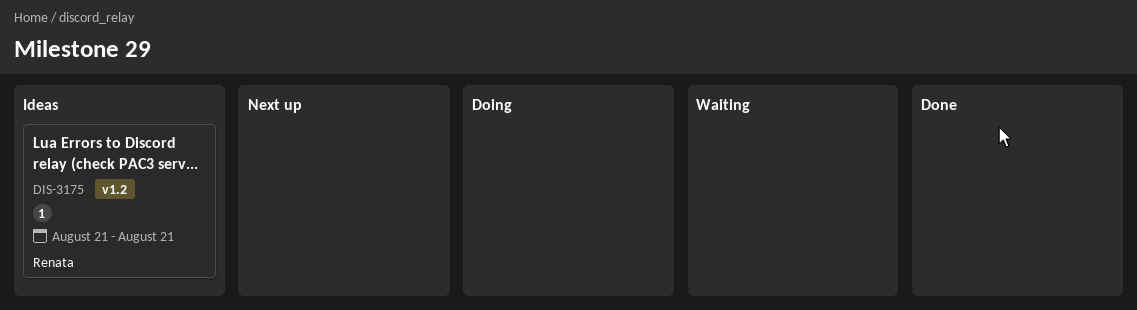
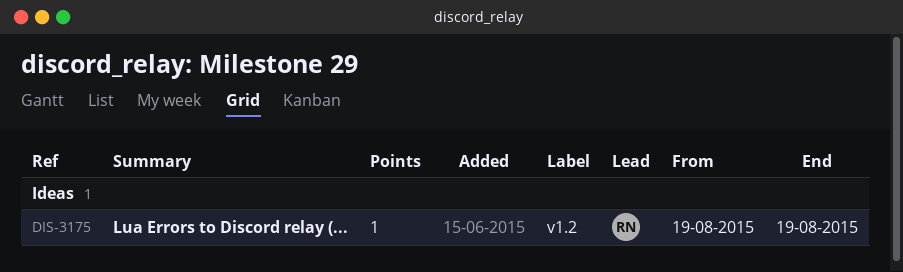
DIS-3175, start: Aug 21 -> Aug 19
DIS-3175, due: Aug 21 -> Aug 19

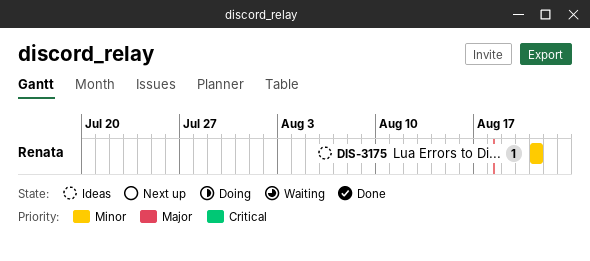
DIS-3175, start: Aug 19 -> Aug 21
DIS-3175, due: Aug 19 -> Aug 21

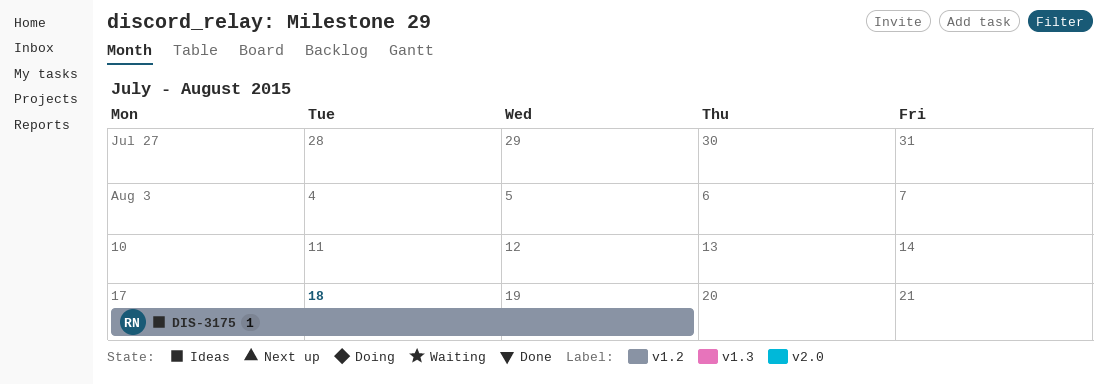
DIS-3175, start: Aug 21 -> Aug 17
DIS-3175, due: Aug 21 -> Aug 19

